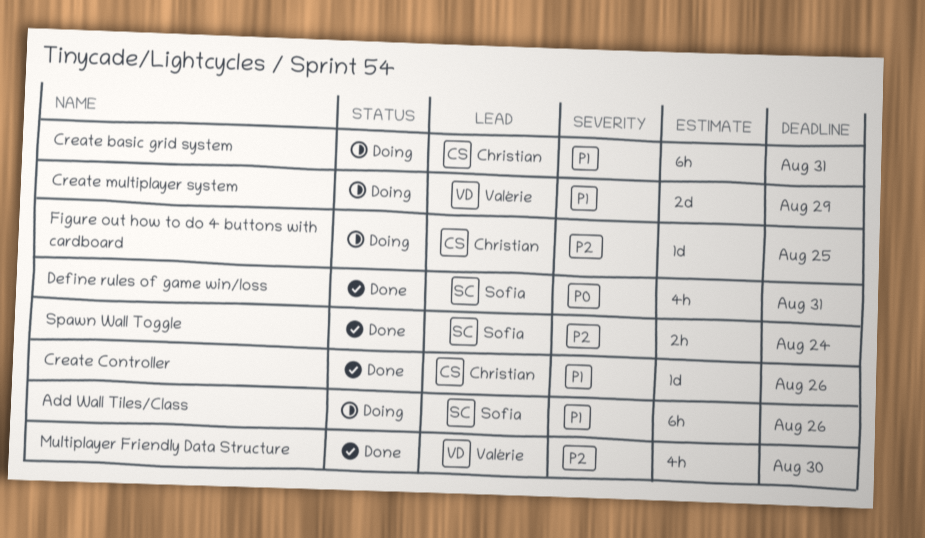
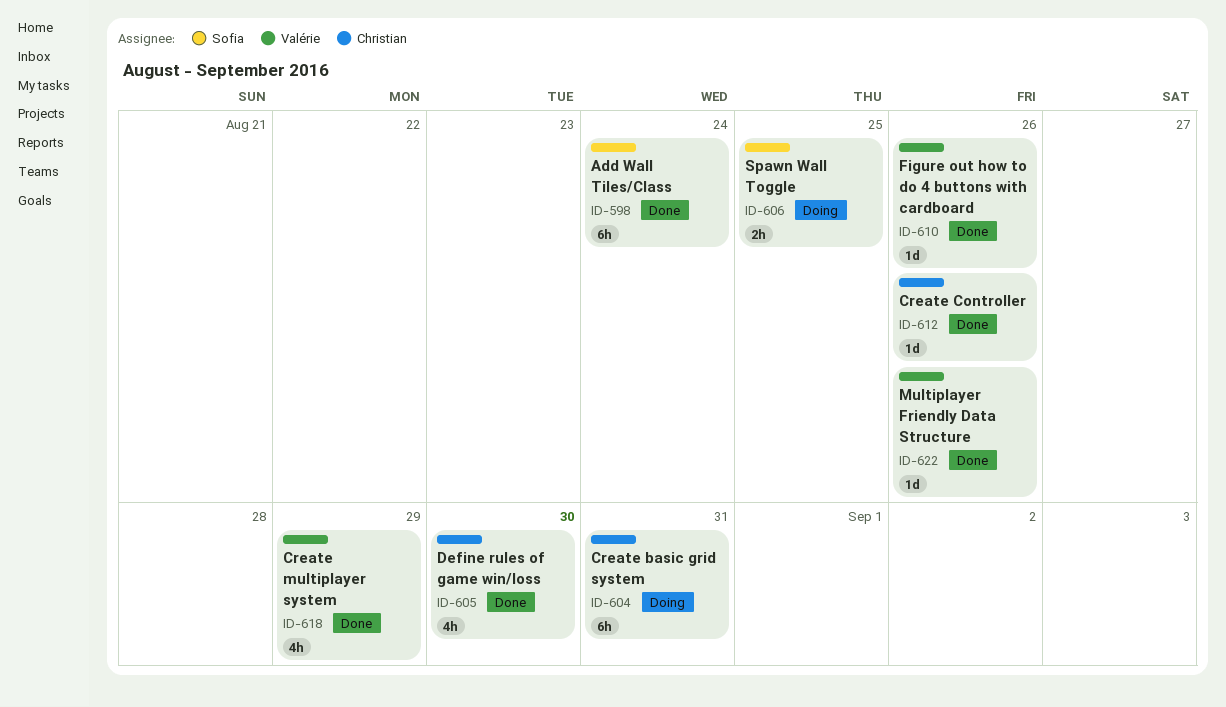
Add Wall Tiles/Class, status: Doing -> Done
Add Wall Tiles/Class, due: Aug 26 -> Aug 24
Create multiplayer system, status: Doing -> Done
Create multiplayer system, estimate: 2d -> 4h
Define rules of game win/loss, owner: Sofia -> Christian
Define rules of game win/loss, due: Aug 31 -> Aug 30
Figure out how to do 4 buttons with cardboard, status: Doing -> Done
Figure out how to do 4 buttons with cardboard, owner: Christian -> Valérie
Figure out how to do 4 buttons with cardboard, due: Aug 25 -> Aug 26
Multiplayer Friendly Data Structure, estimate: 4h -> 1d
Multiplayer Friendly Data Structure, due: Aug 30 -> Aug 26
Spawn Wall Toggle, status: Done -> Doing
Spawn Wall Toggle, due: Aug 24 -> Aug 25

